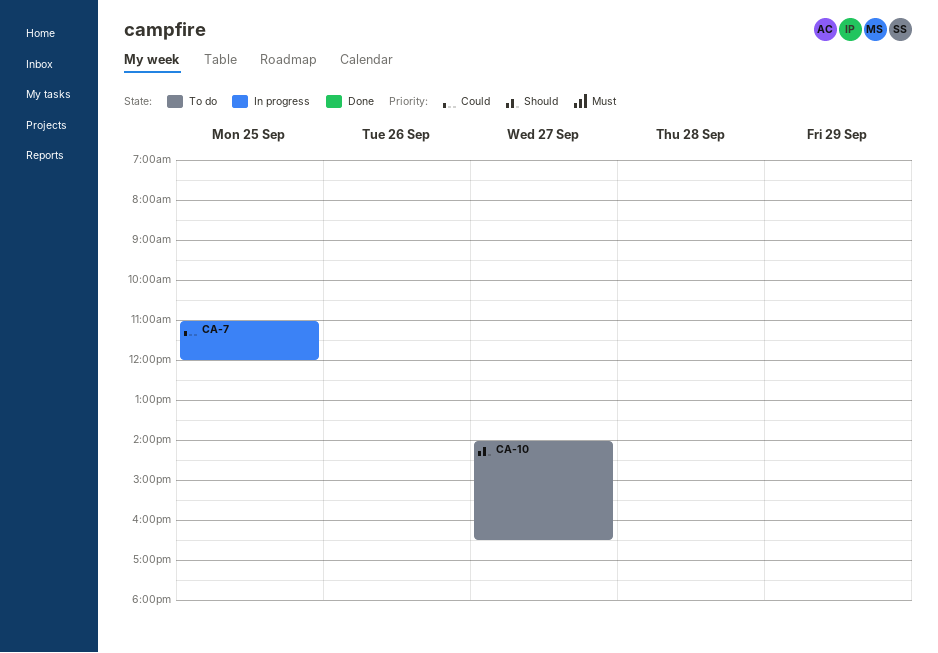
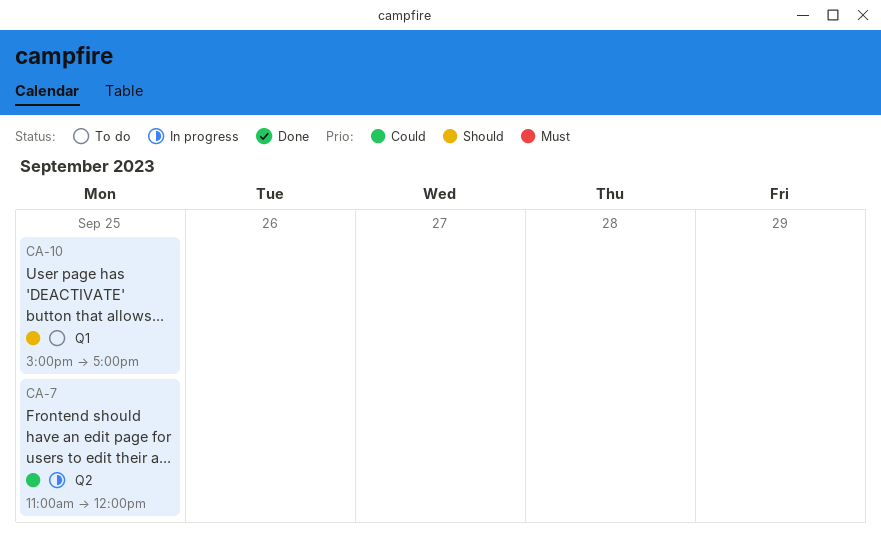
CA-10, day: Sep 27 -> Sep 25
CA-10, begins: 14:00 -> 15:00
CA-10, ends: 16:30 -> 17:00

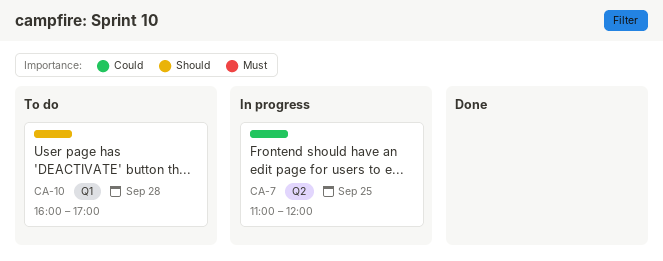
CA-10, day: Sep 25 -> Sep 28
CA-10, begins: 15:00 -> 16:00

